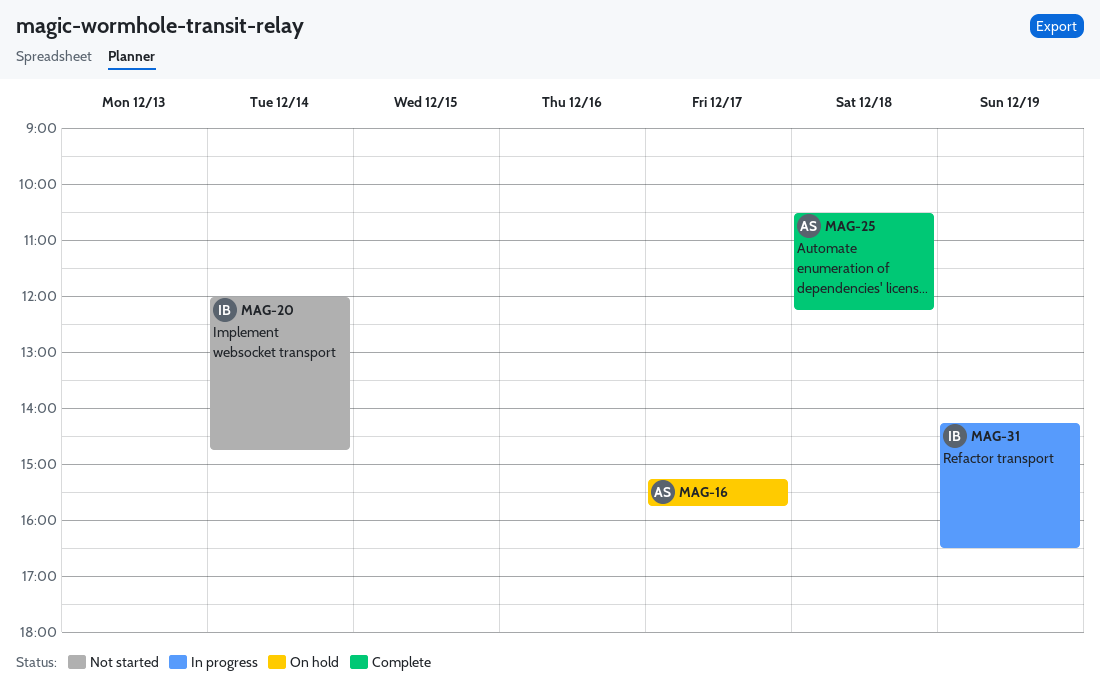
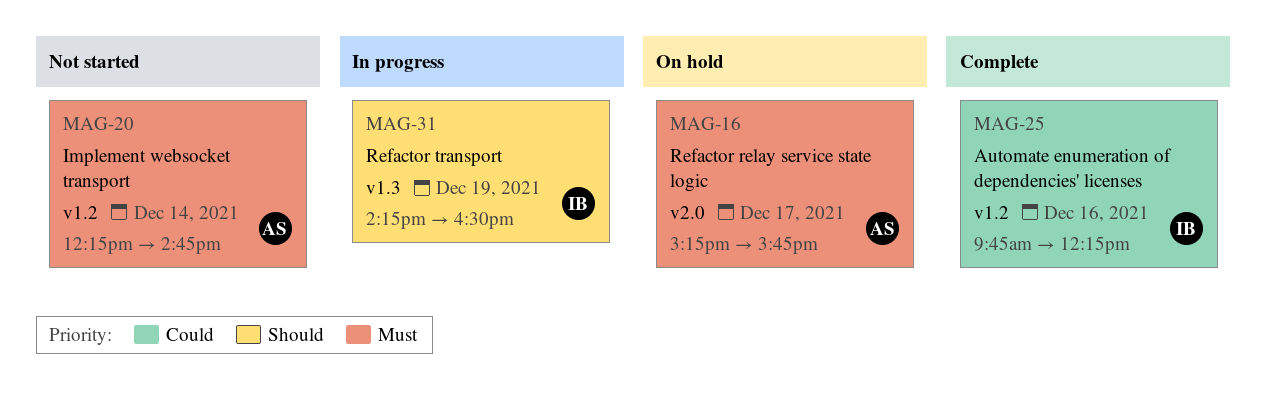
MAG-20, owner: IB -> AS
MAG-20, begins: 12:00 -> 12:15
MAG-25, owner: AS -> IB
MAG-25, day: Dec 18 -> Dec 16
MAG-25, begins: 10:30 -> 09:45

